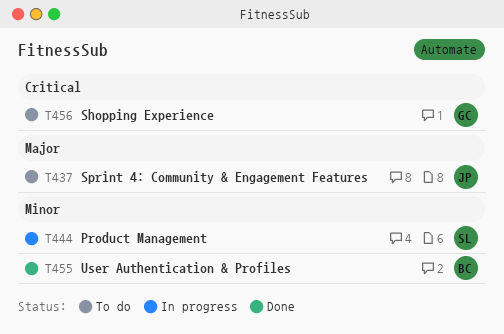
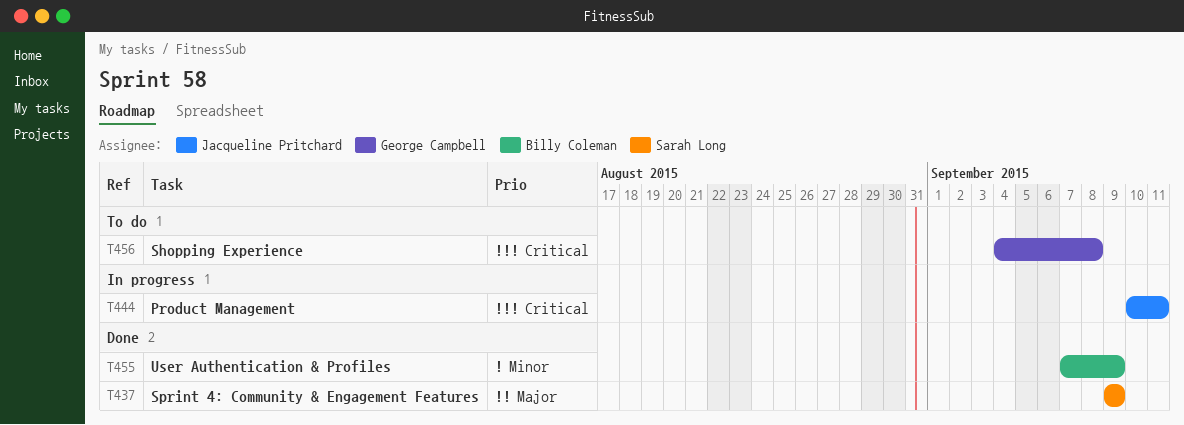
T437, status: To do -> Done
T437, owner: Jacqueline Pritchard -> Sarah Long
T444, owner: Sarah Long -> Jacqueline Pritchard
T444, priority: Minor -> Critical

